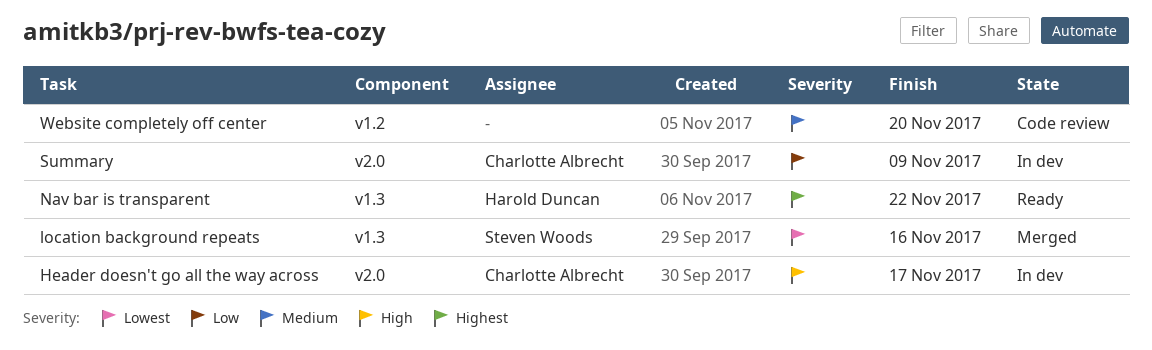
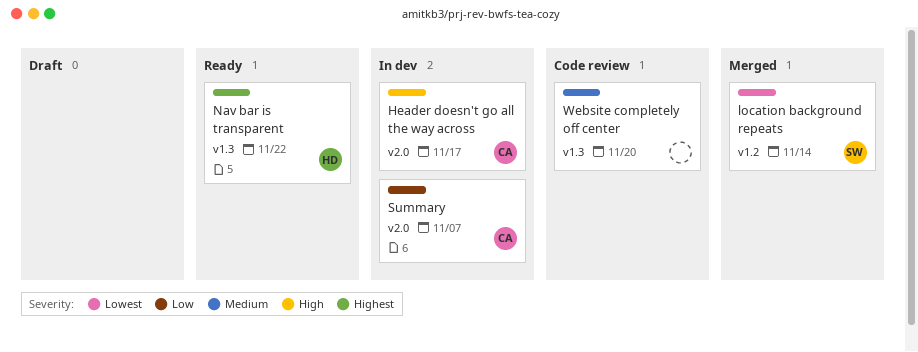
location background repeats, label: v1.3 -> v1.2
location background repeats, due: Nov 16 -> Nov 14
Summary, due: Nov 9 -> Nov 7
Website completely off center, label: v1.2 -> v1.3

